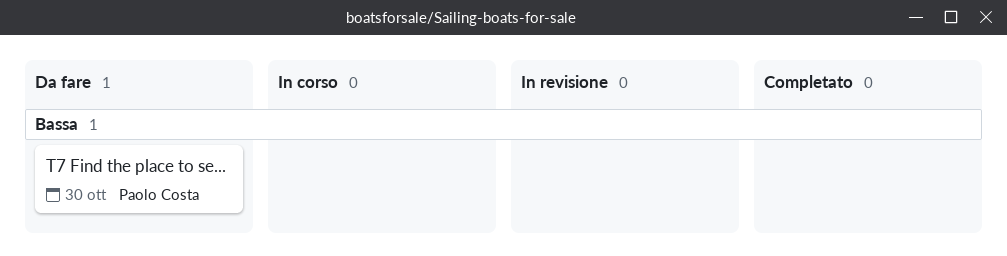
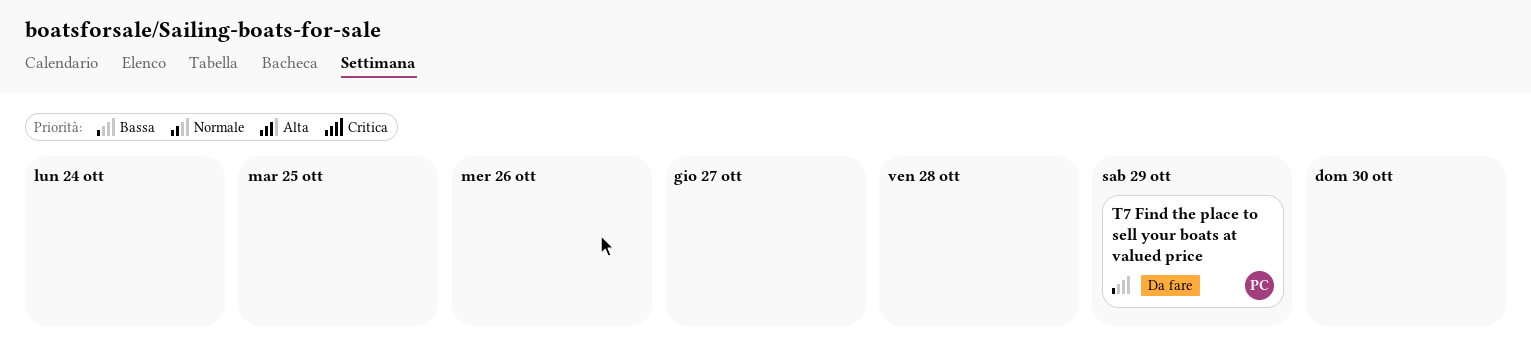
T7, due: Oct 30 -> Oct 29

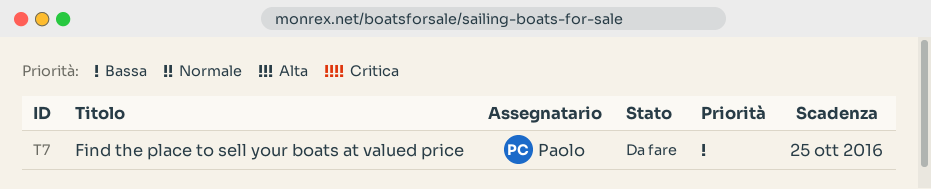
T7, due: Oct 29 -> Oct 25

